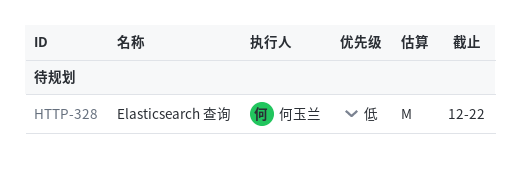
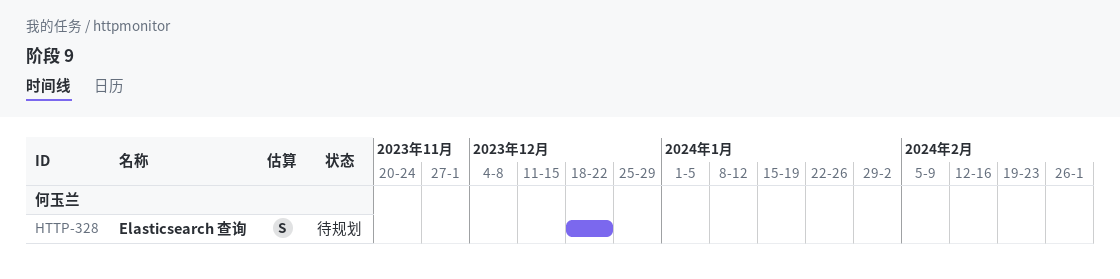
HTTP-328, estimate: M -> S

